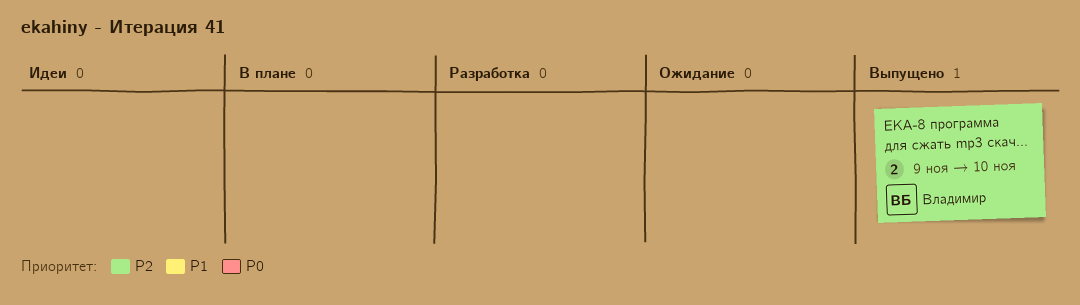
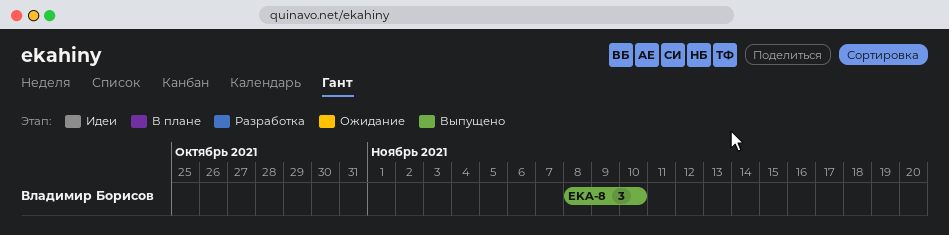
EKA-8, estimate: 2 -> 3
EKA-8, start: Nov 9 -> Nov 8

